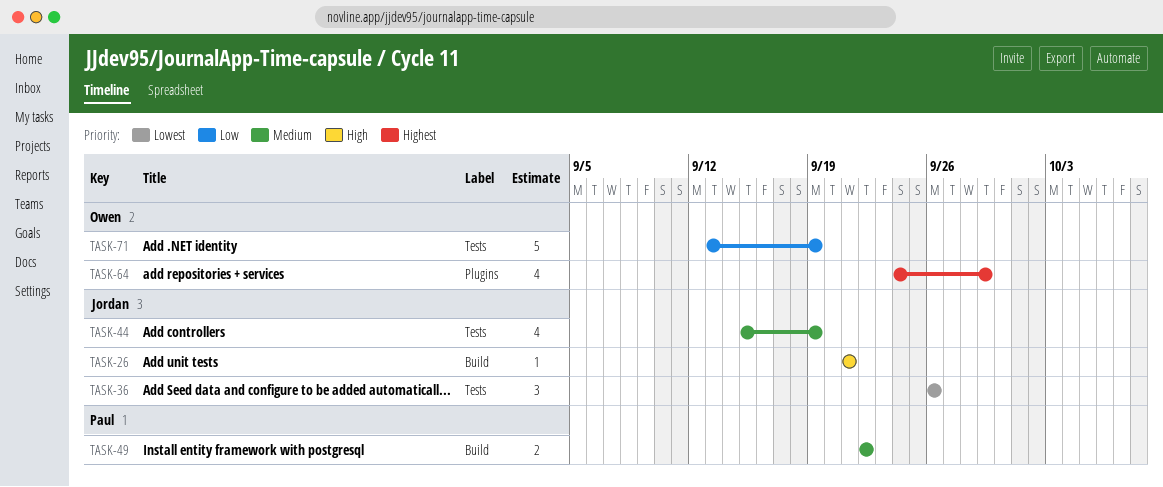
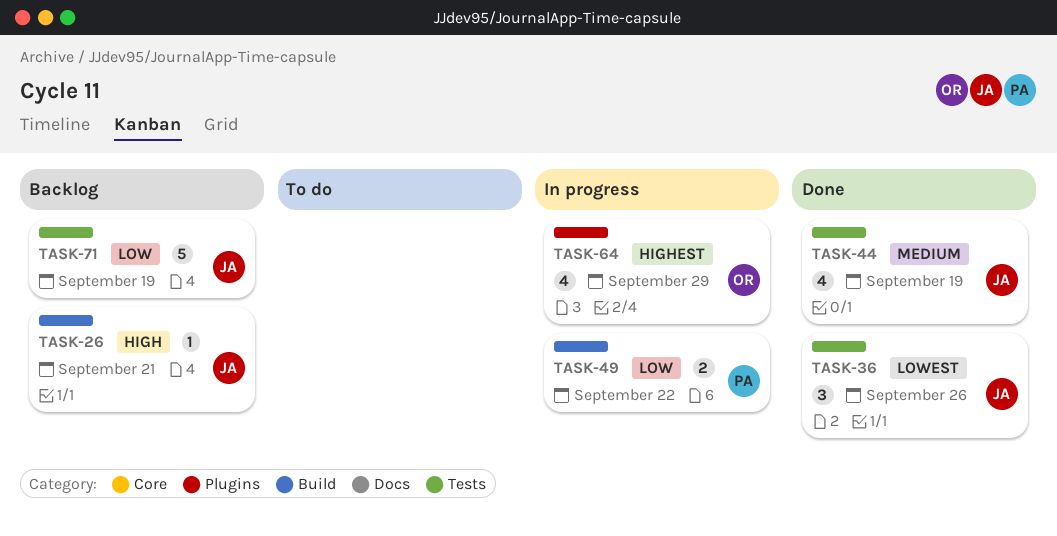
TASK-49, priority: Medium -> Low
TASK-71, owner: Owen -> Jordan

